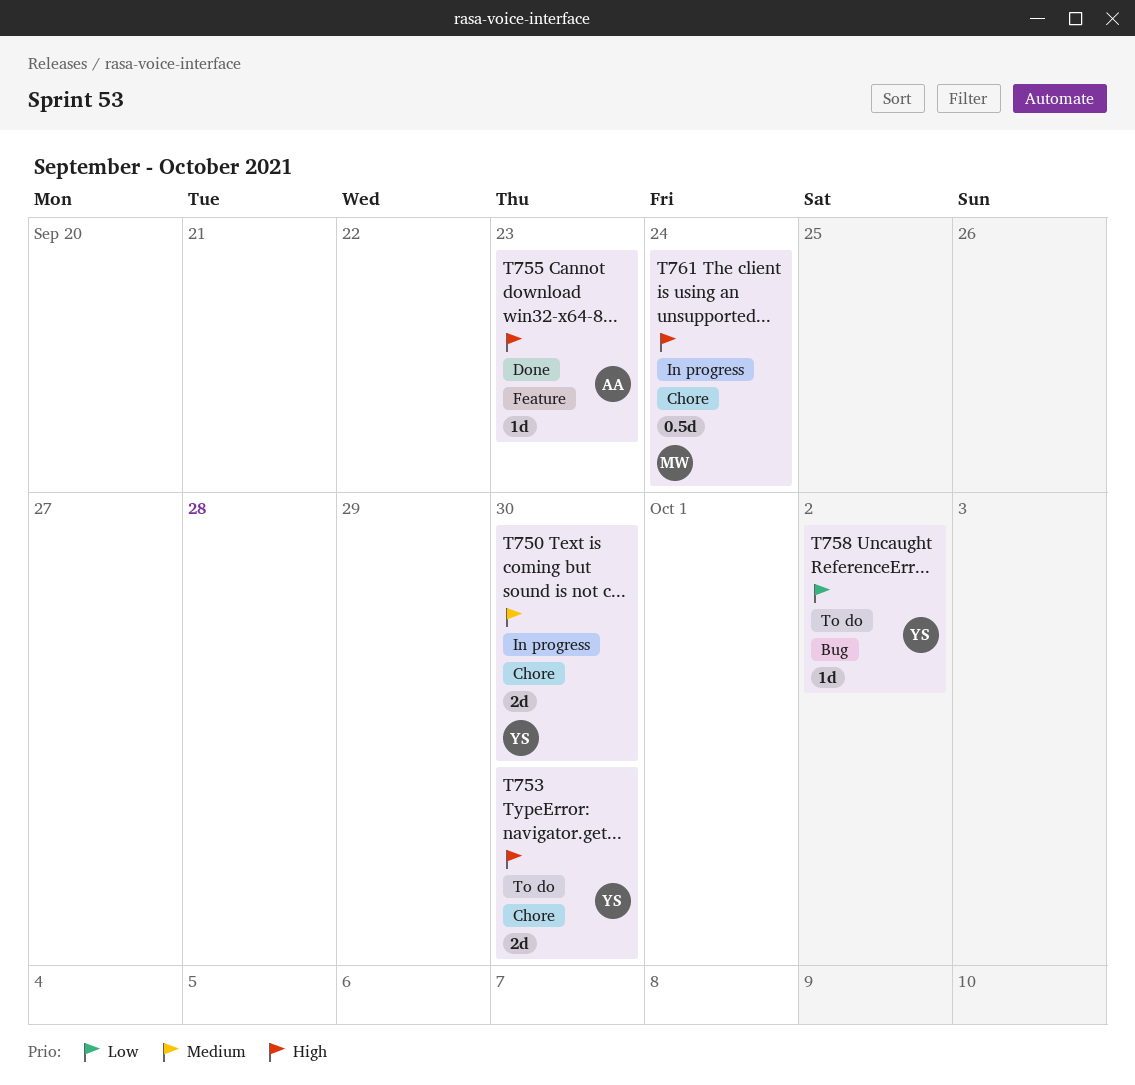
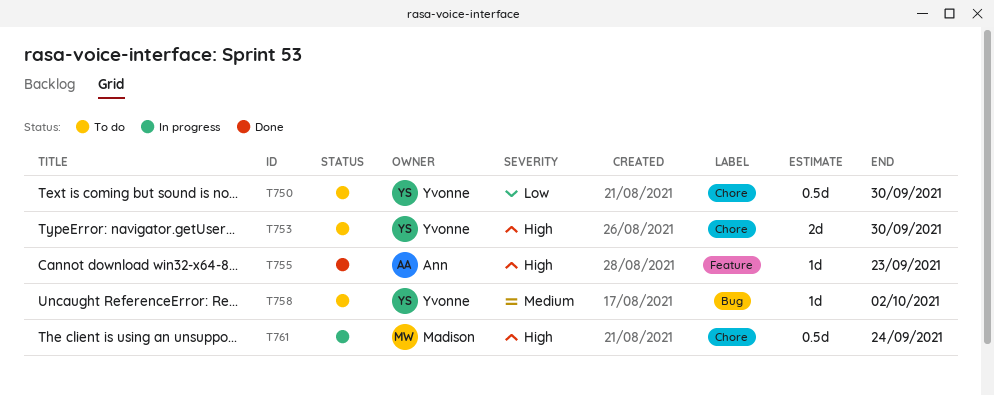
T750, status: In progress -> To do
T750, priority: Medium -> Low
T750, estimate: 2d -> 0.5d
T758, priority: Low -> Medium

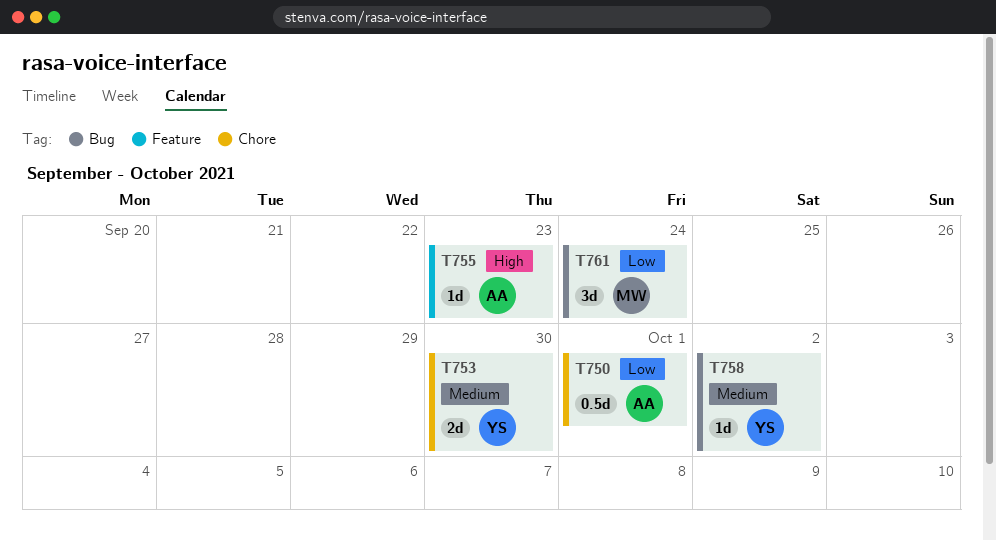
T750, owner: Yvonne -> Ann
T750, due: Sep 30 -> Oct 1
T753, priority: High -> Medium
T761, priority: High -> Low
T761, label: Chore -> Bug
T761, estimate: 0.5d -> 3d

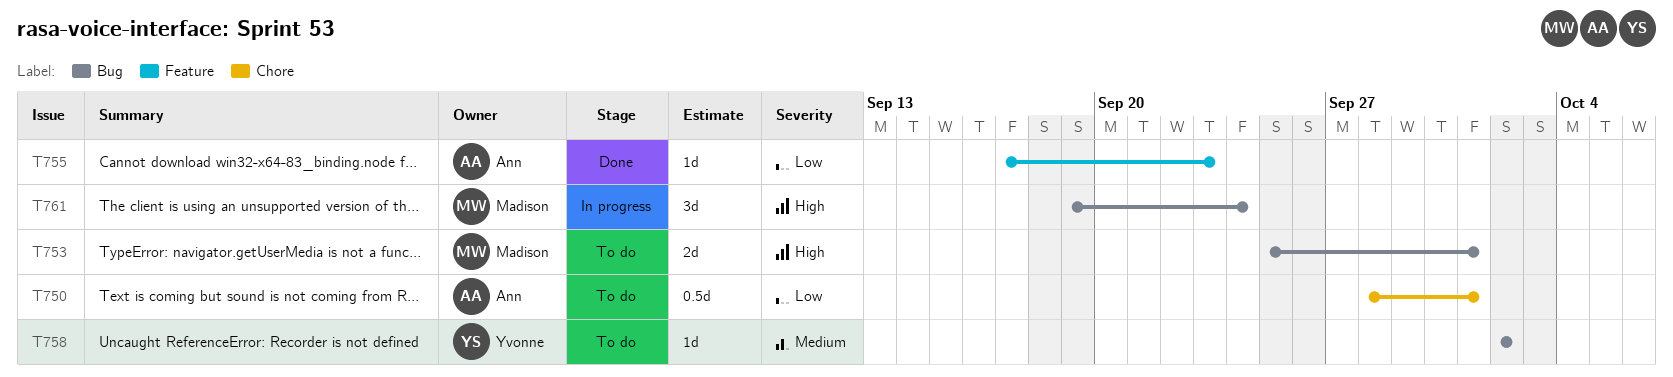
T753, owner: Yvonne -> Madison
T753, priority: Medium -> High
T753, label: Chore -> Bug
T753, due: Sep 30 -> Oct 1
T755, priority: High -> Low
T761, priority: Low -> High

